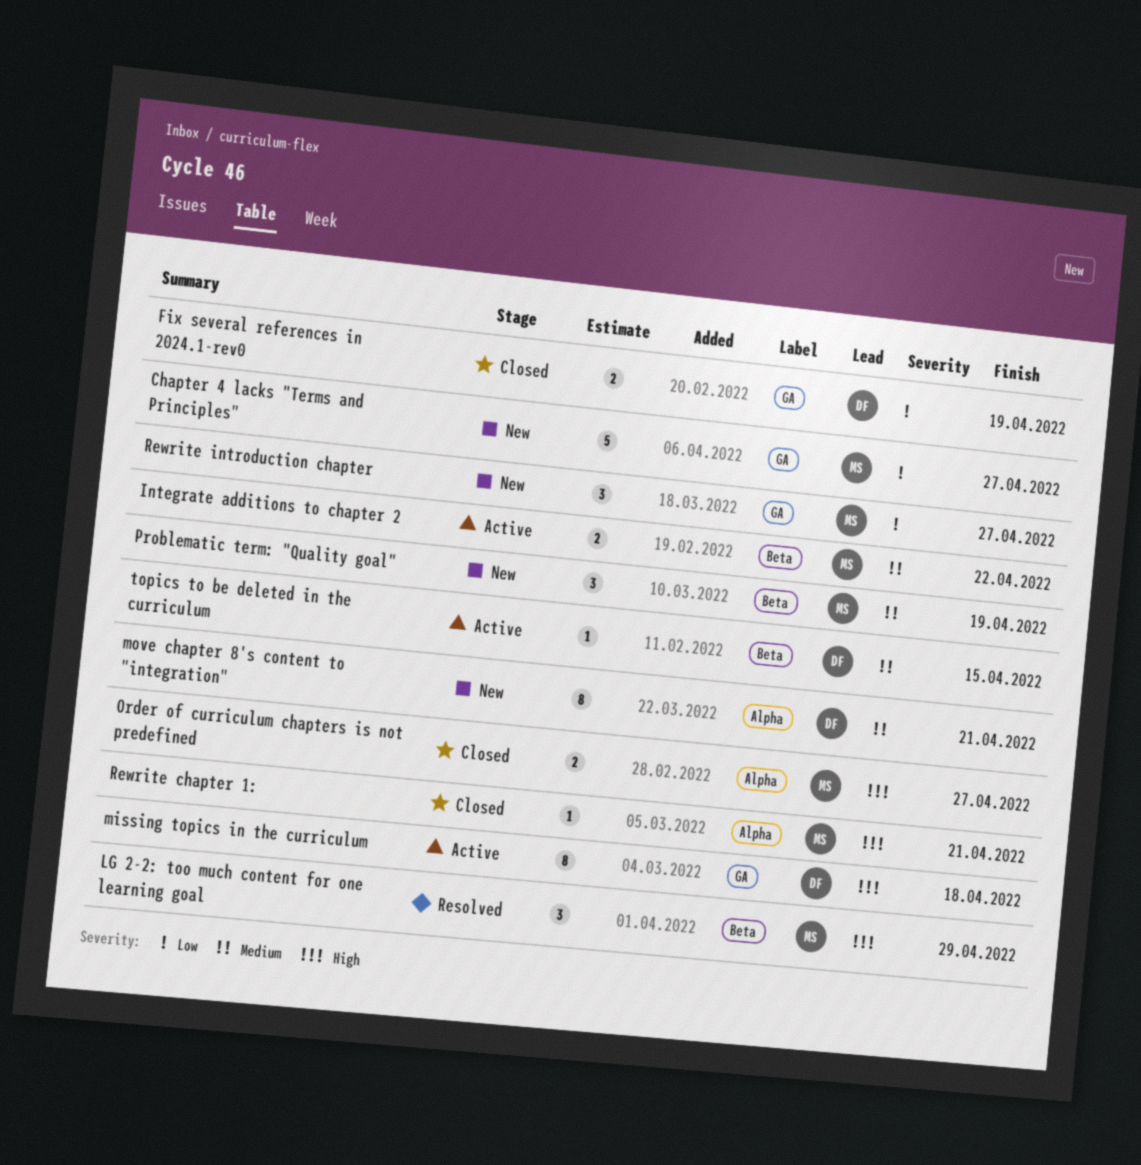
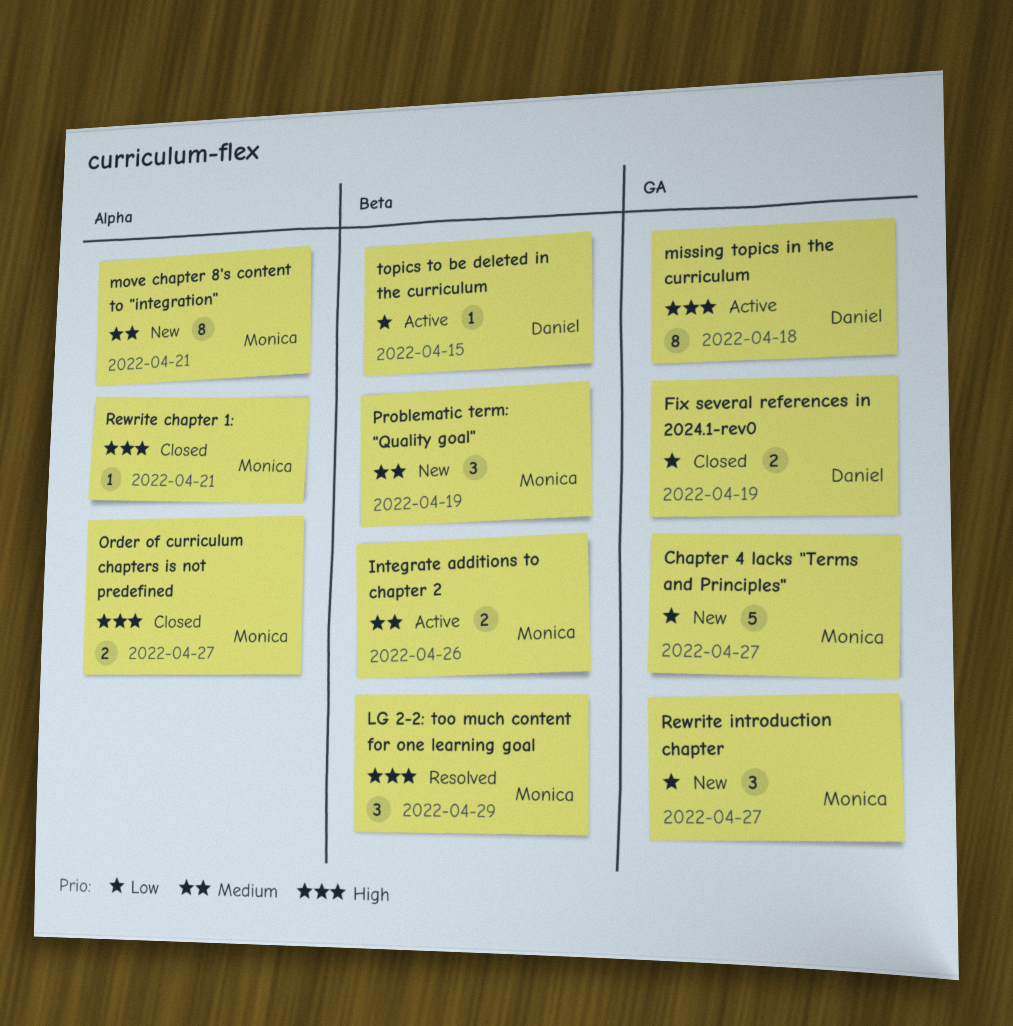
Integrate additions to chapter 2, due: Apr 22 -> Apr 26
move chapter 8's content to "integration", owner: Daniel -> Monica
topics to be deleted in the curriculum, priority: Medium -> Low

